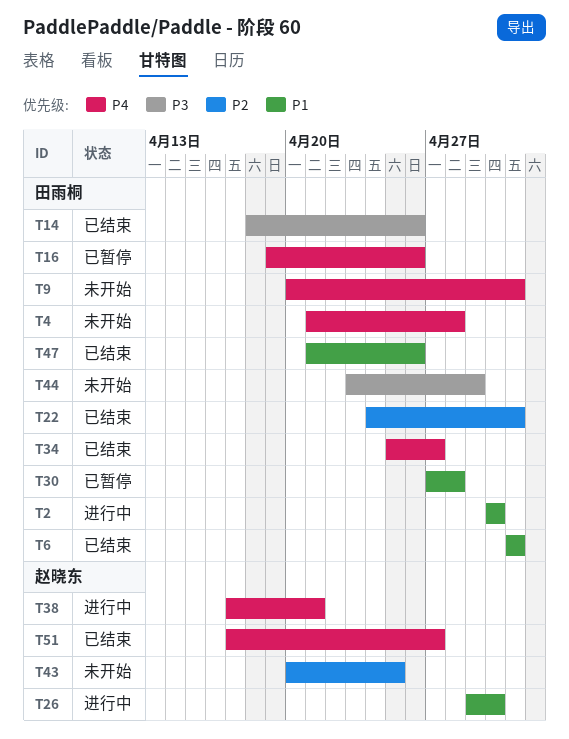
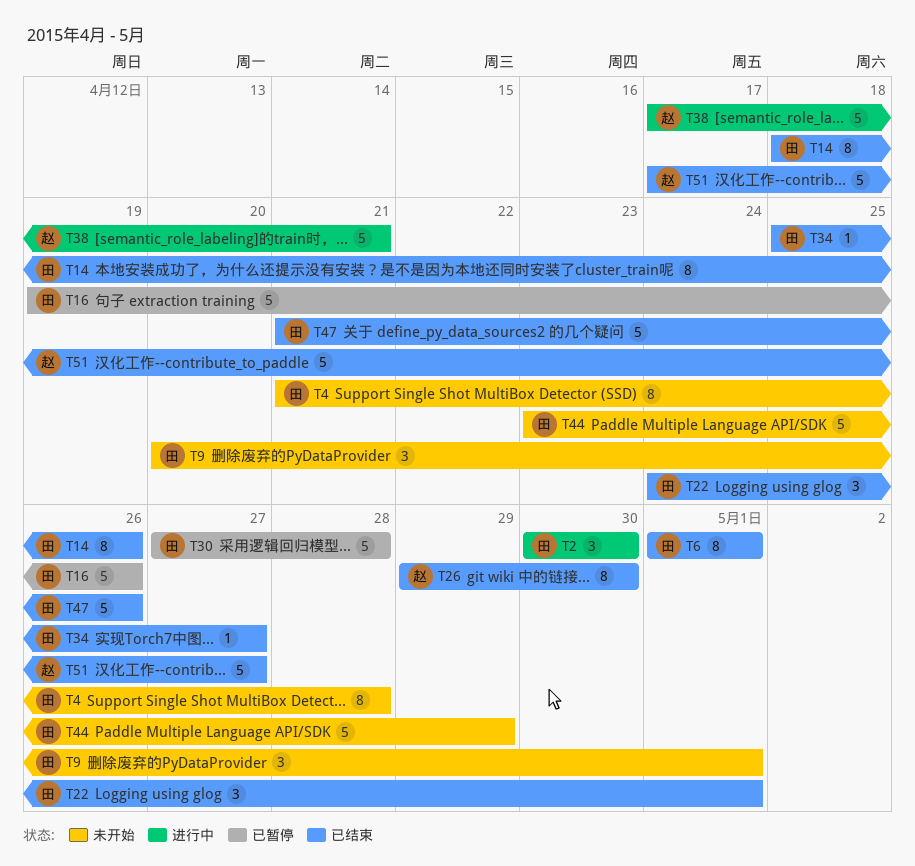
T26, status: 进行中 -> 已结束
T43: present -> none

